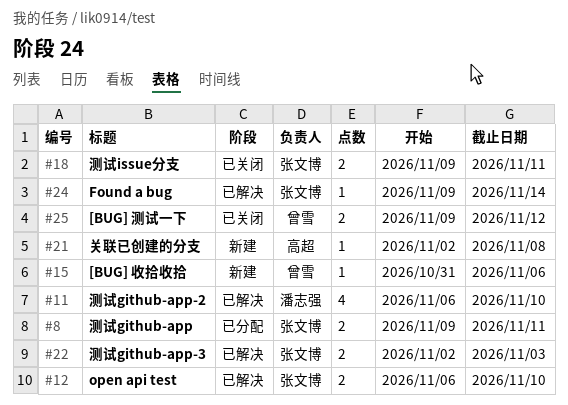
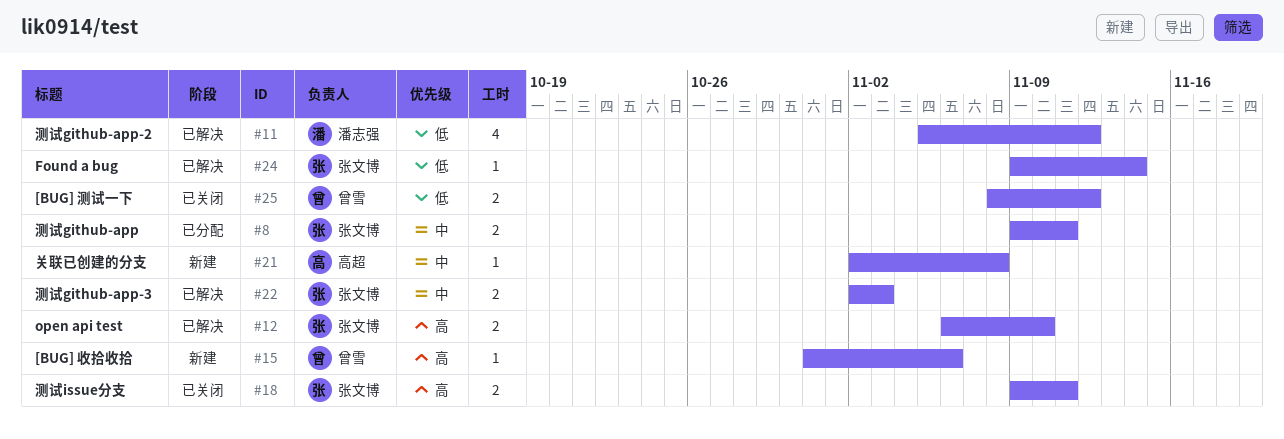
#11, start: Nov 6 -> Nov 5
#11, due: Nov 10 -> Nov 12
#25, start: Nov 9 -> Nov 8

